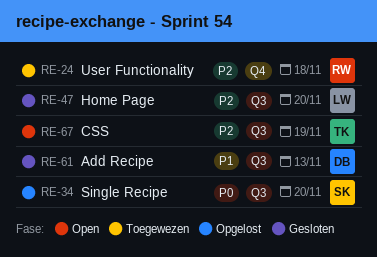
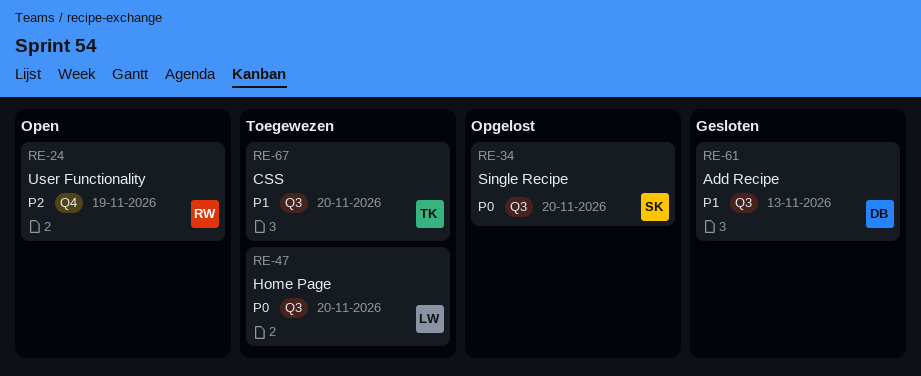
RE-24, status: Toegewezen -> Open
RE-24, due: Nov 18 -> Nov 19
RE-47, status: Gesloten -> Toegewezen
RE-47, priority: P2 -> P0
RE-67, status: Open -> Toegewezen
RE-67, priority: P2 -> P1
RE-67, due: Nov 19 -> Nov 20

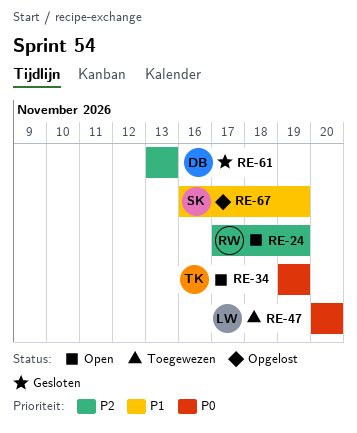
RE-34, status: Opgelost -> Open
RE-34, owner: SK -> TK
RE-34, due: Nov 20 -> Nov 19
RE-61, priority: P1 -> P2
RE-67, status: Toegewezen -> Opgelost
RE-67, owner: TK -> SK
RE-67, due: Nov 20 -> Nov 19

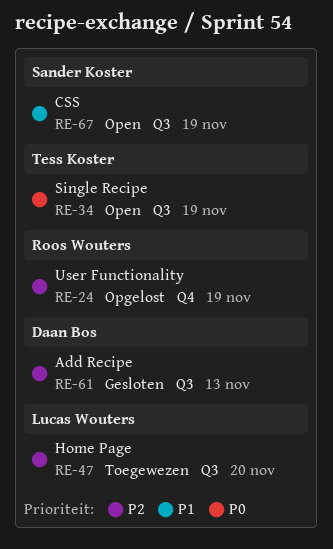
RE-24, status: Open -> Opgelost
RE-47, priority: P0 -> P2
RE-67, status: Opgelost -> Open

